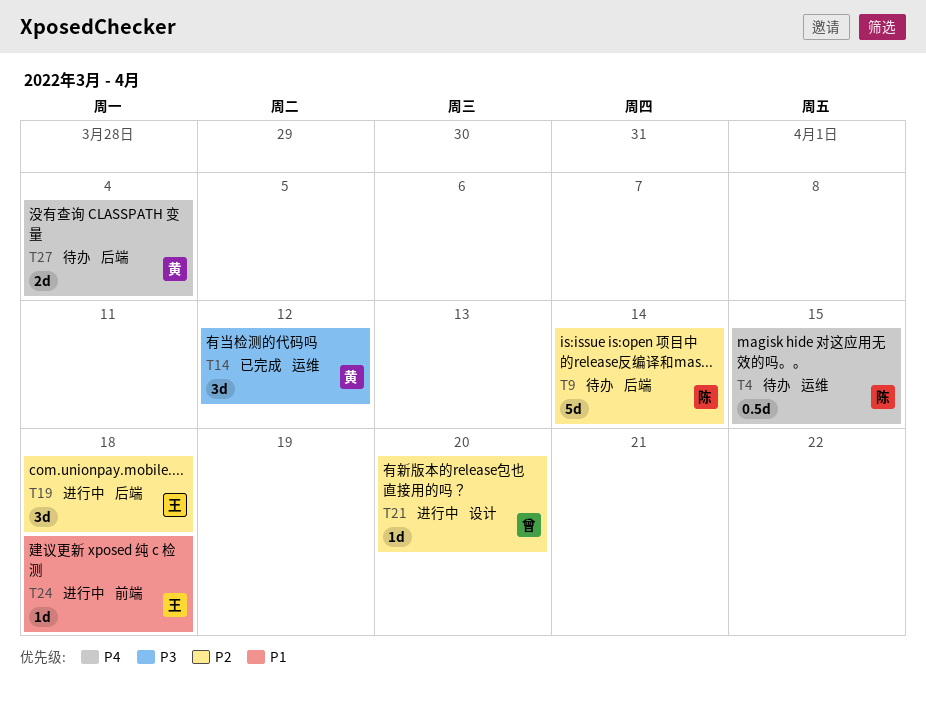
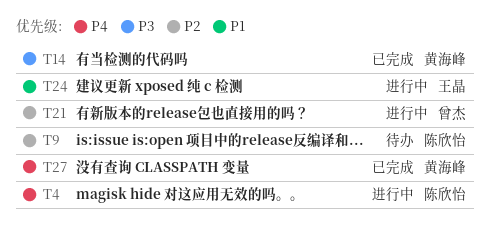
T4, status: 待办 -> 进行中
T19: present -> none
T27, status: 待办 -> 已完成

